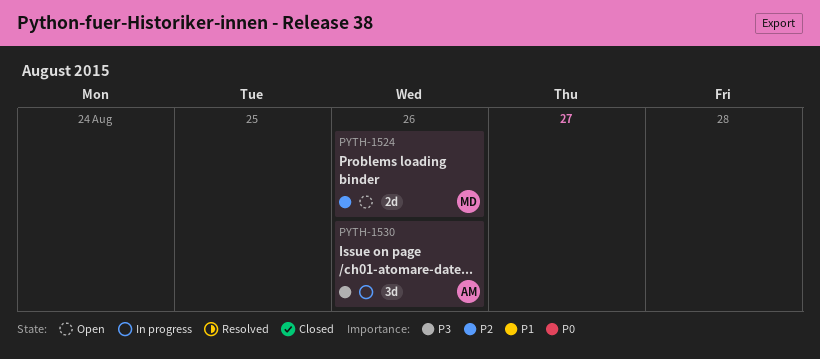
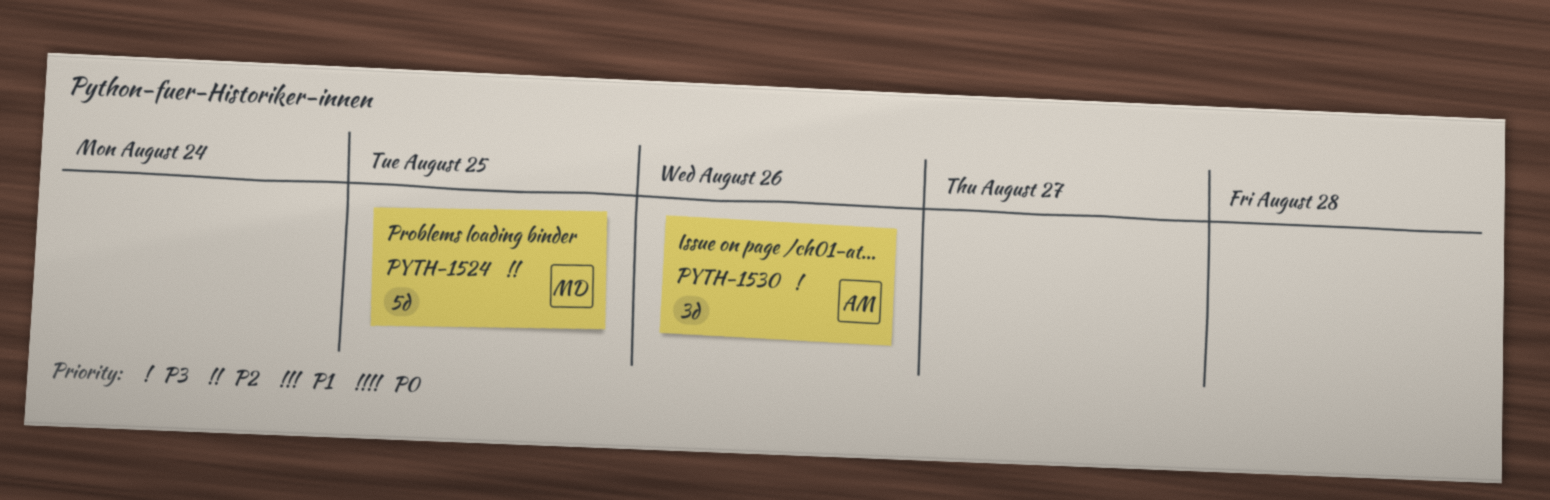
PYTH-1524, estimate: 2d -> 5d
PYTH-1524, due: Aug 26 -> Aug 25

